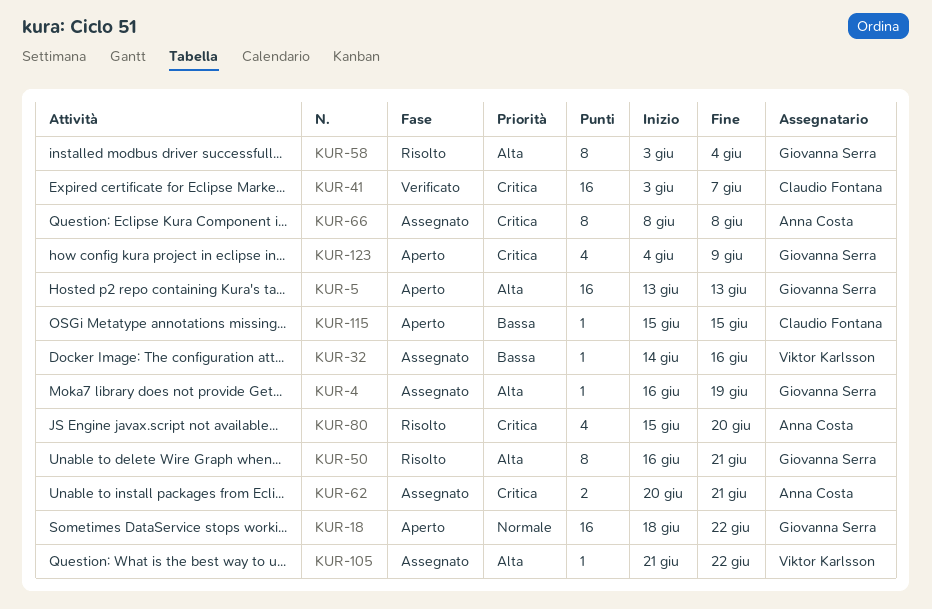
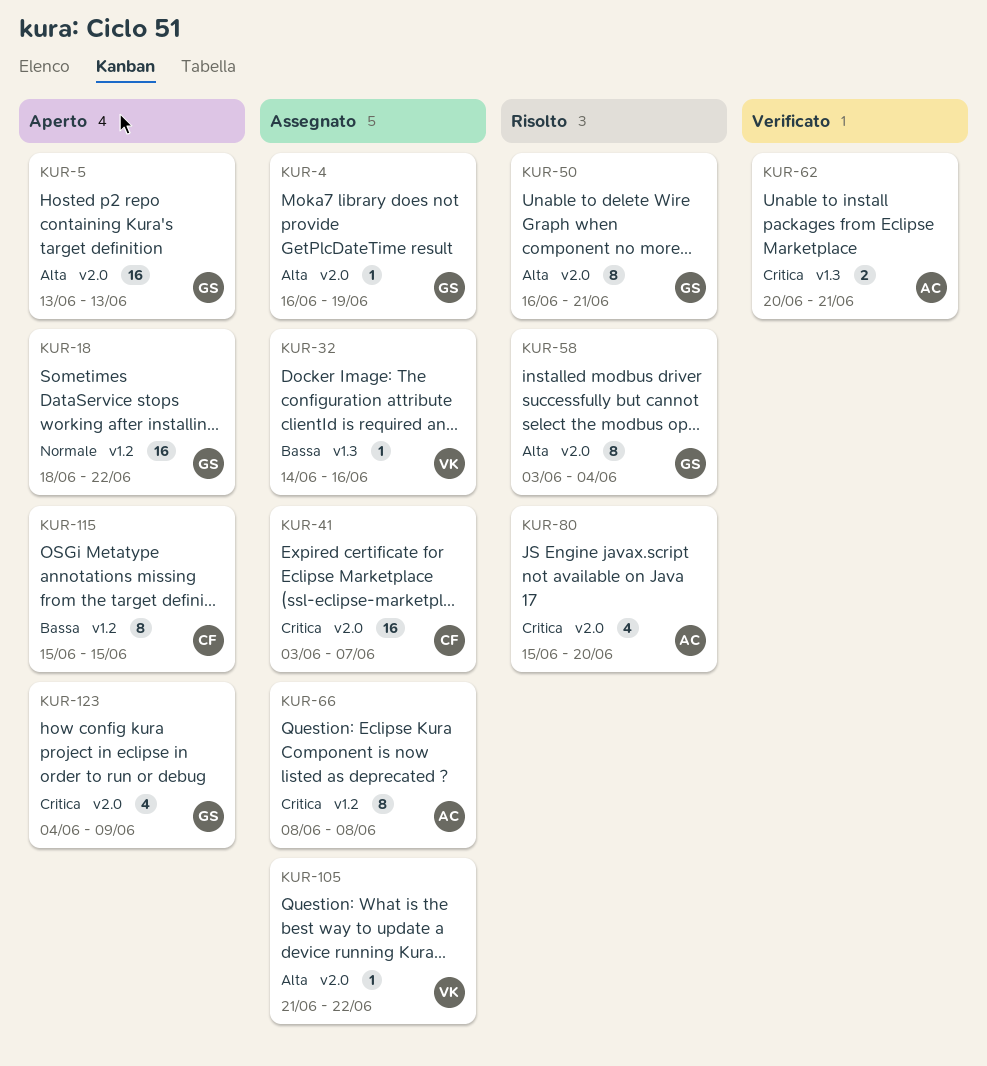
KUR-41, status: Verificato -> Assegnato
KUR-62, status: Assegnato -> Verificato
KUR-115, estimate: 1 -> 8

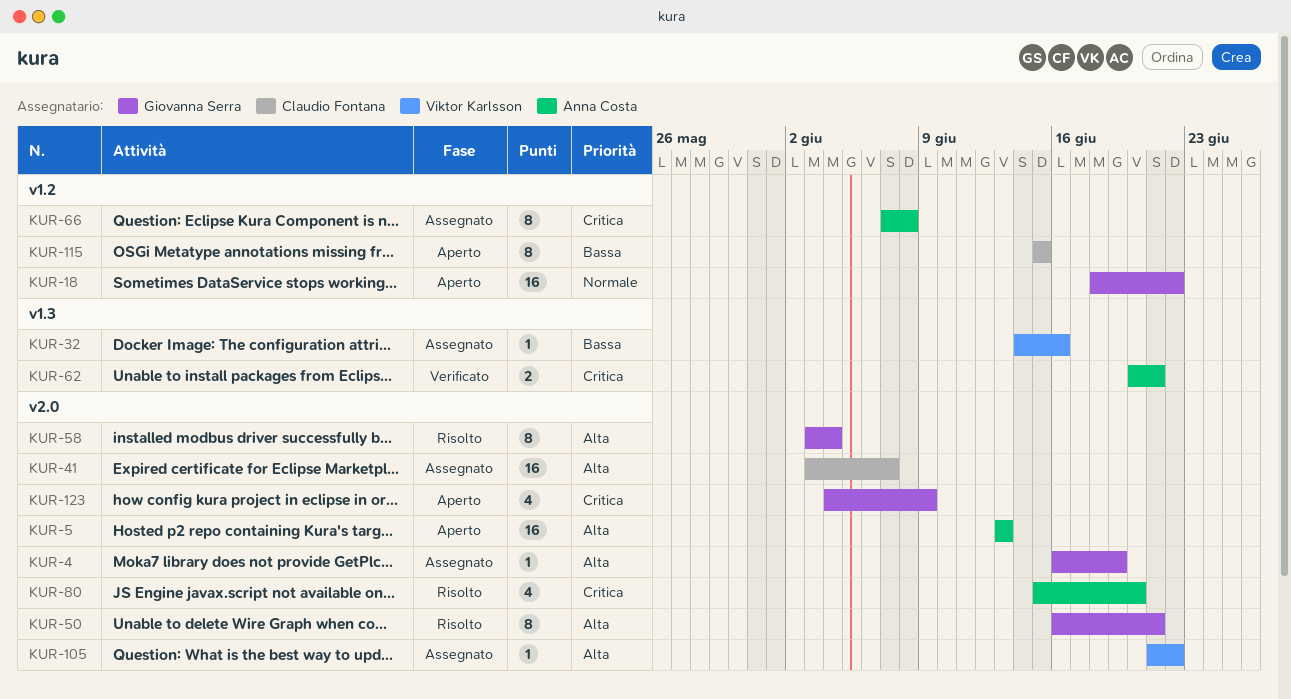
KUR-5, owner: Giovanna Serra -> Anna Costa
KUR-41, priority: Critica -> Alta
KUR-66, start: Jun 8 -> Jun 7

